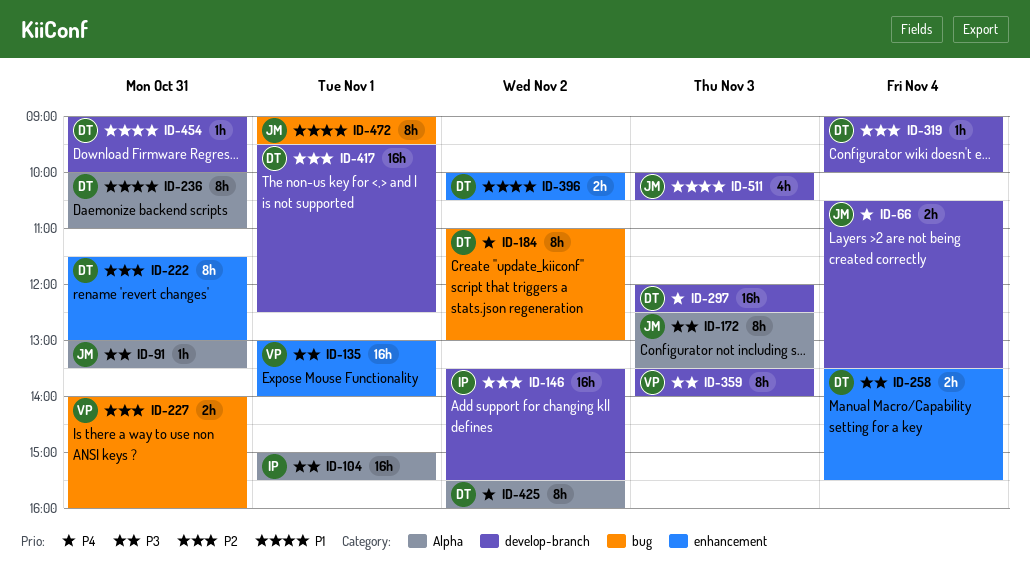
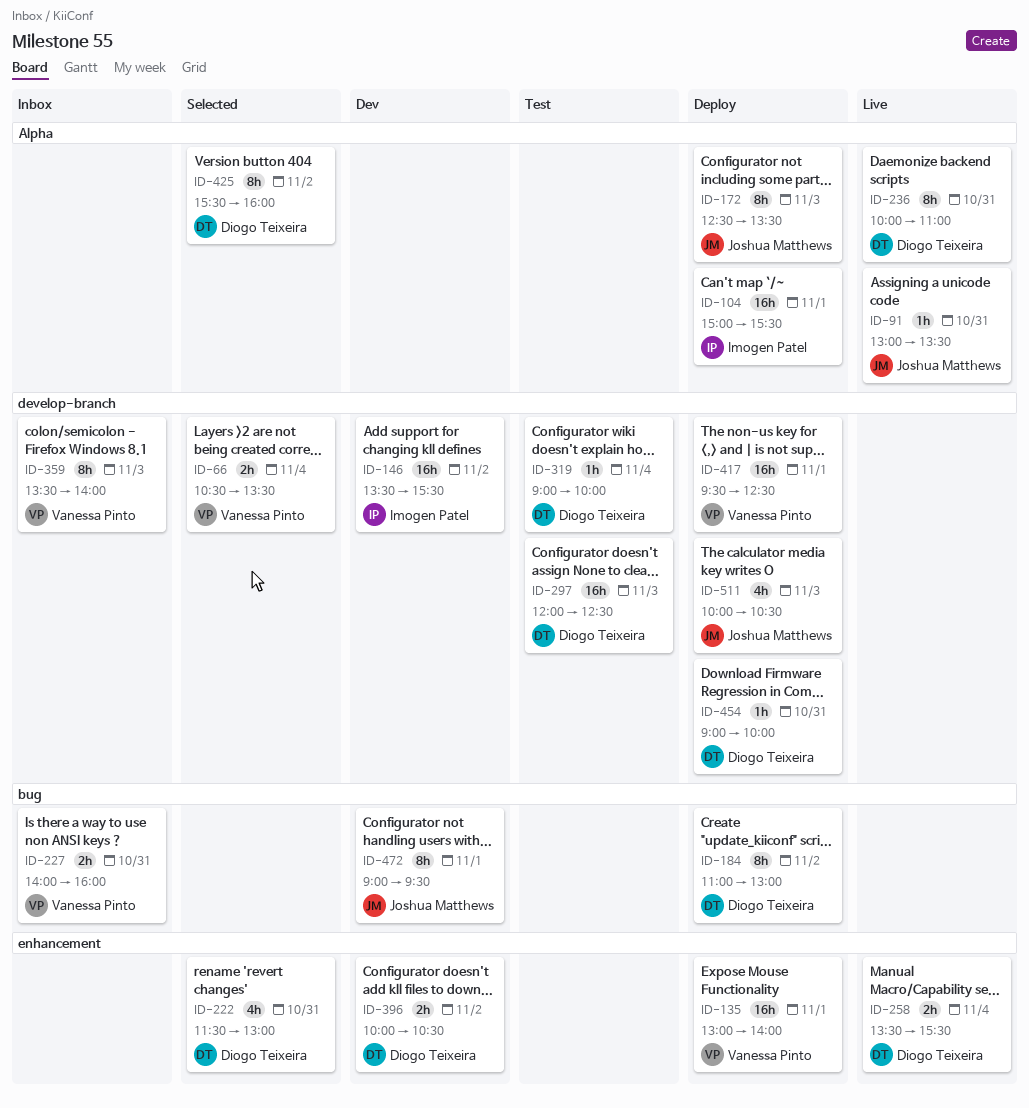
ID-66, owner: Joshua Matthews -> Vanessa Pinto
ID-222, estimate: 8h -> 4h
ID-417, owner: Diogo Teixeira -> Vanessa Pinto

